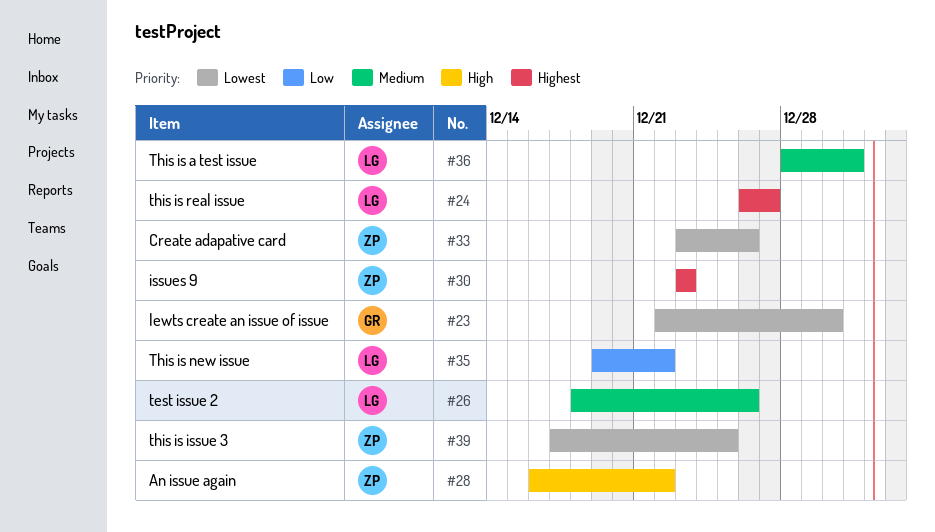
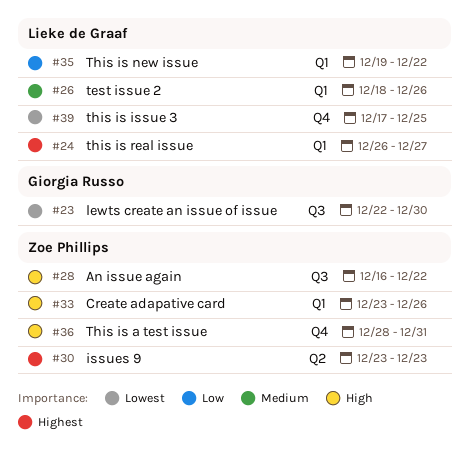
#33, priority: Lowest -> High
#36, owner: Lieke de Graaf -> Zoe Phillips
#36, priority: Medium -> High
#39, owner: Zoe Phillips -> Lieke de Graaf

